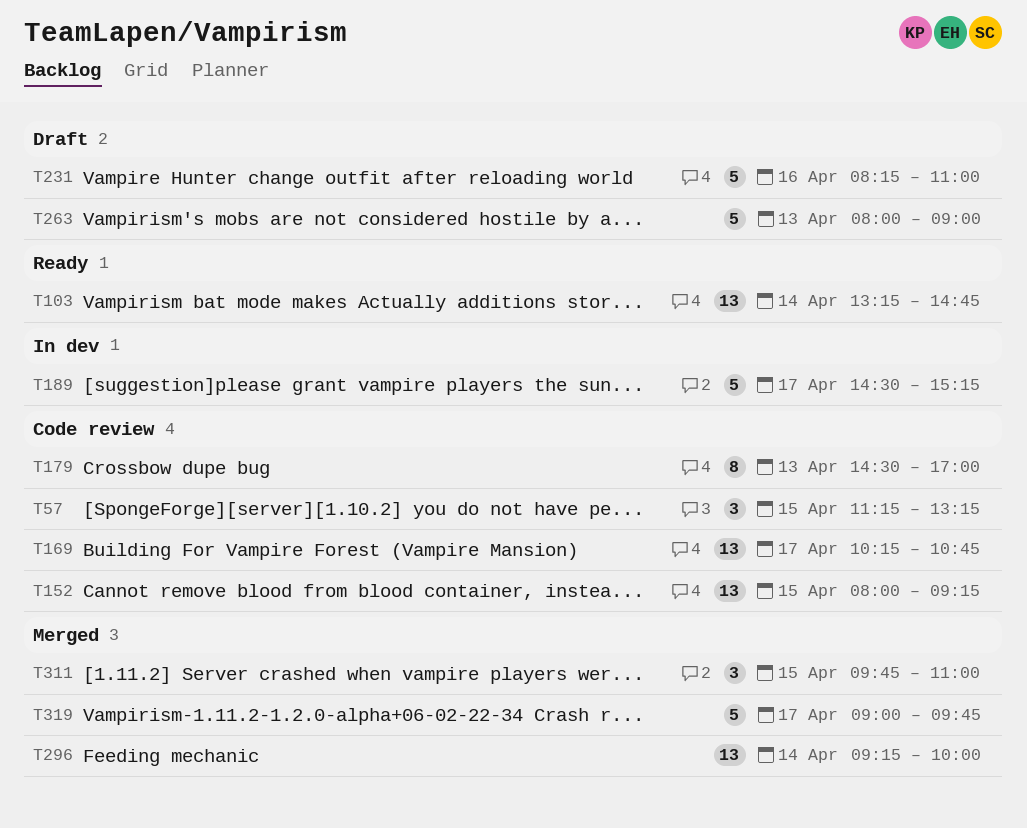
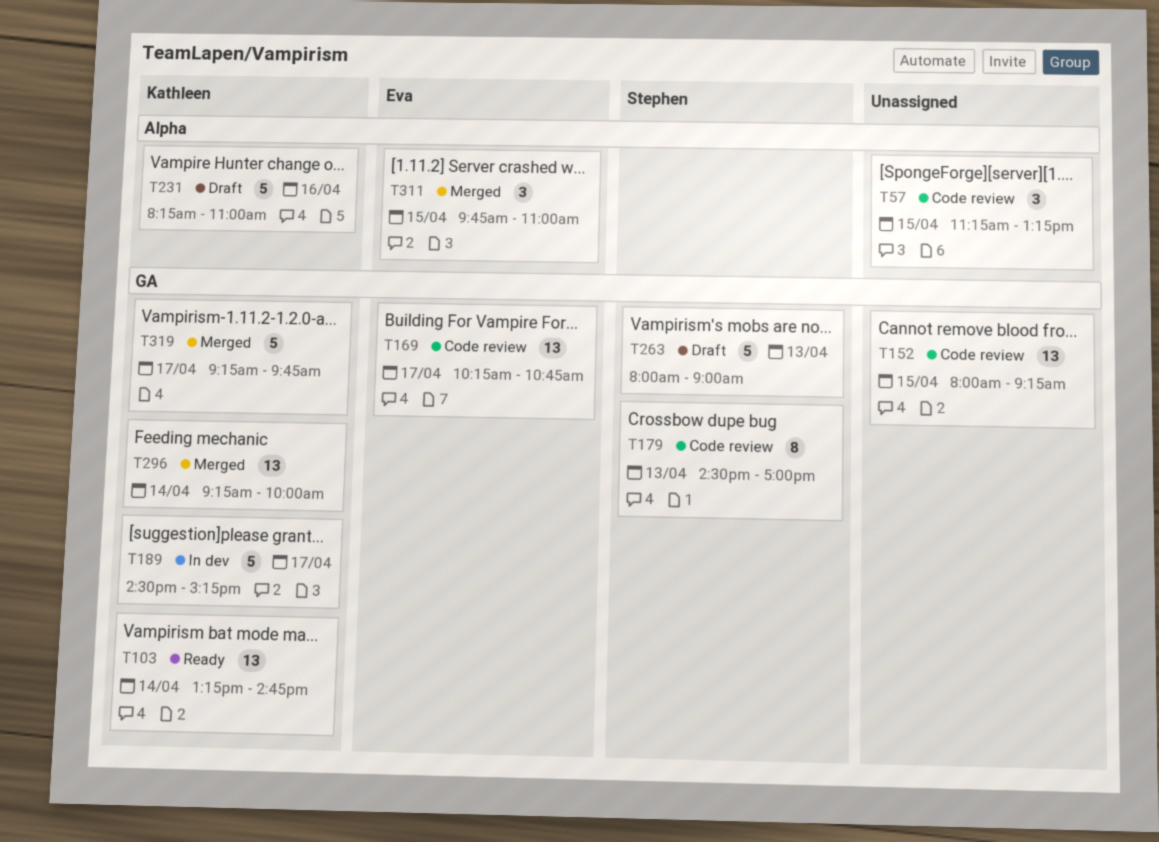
T319, begins: 09:00 -> 09:15

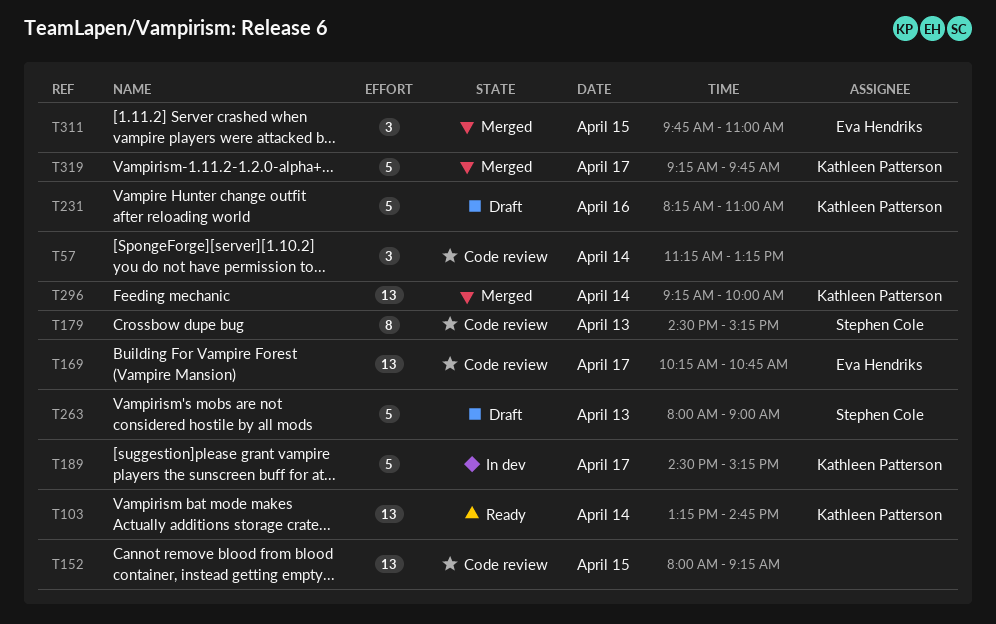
T57, day: Apr 15 -> Apr 14
T179, ends: 17:00 -> 15:15

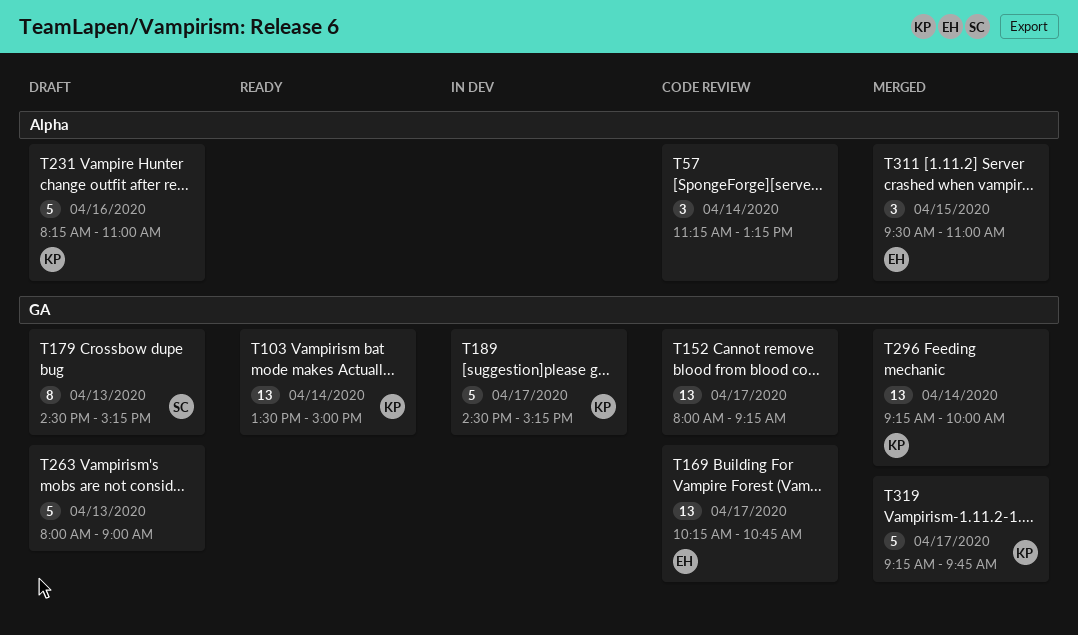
T103, begins: 13:15 -> 13:30
T103, ends: 14:45 -> 15:00
T152, day: Apr 15 -> Apr 17
T179, status: Code review -> Draft
T263, owner: Stephen Cole -> none
T311, begins: 09:45 -> 09:30

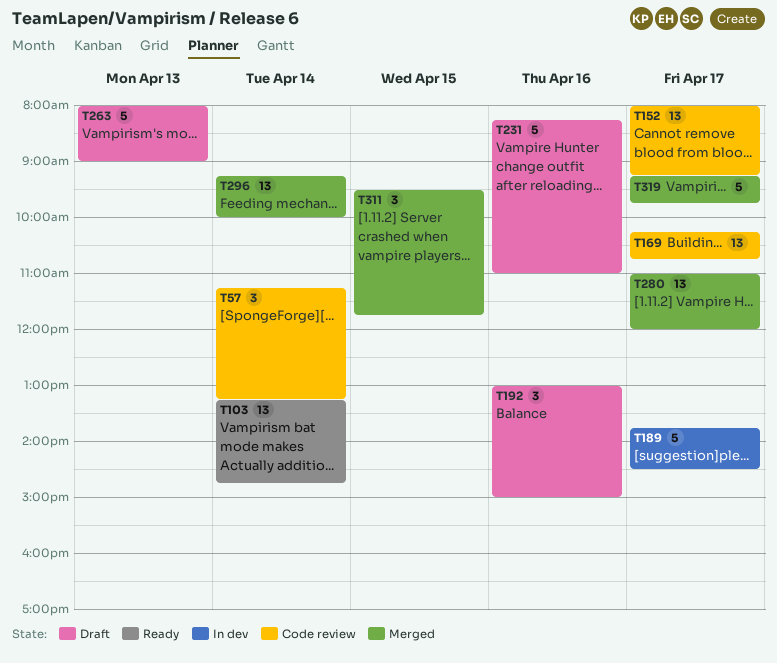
T103, begins: 13:30 -> 13:15
T103, ends: 15:00 -> 14:45
T179: present -> none
T189, begins: 14:30 -> 13:45
T189, ends: 15:15 -> 14:30
T192: none -> present
T280: none -> present
T311, ends: 11:00 -> 11:45

